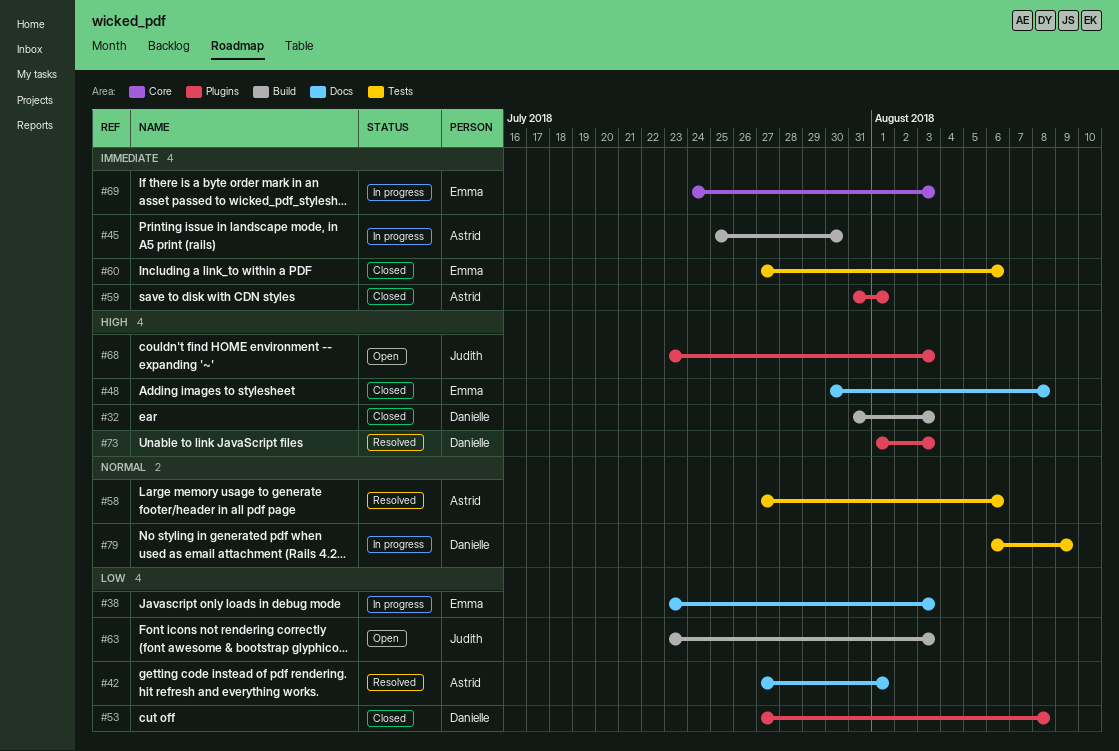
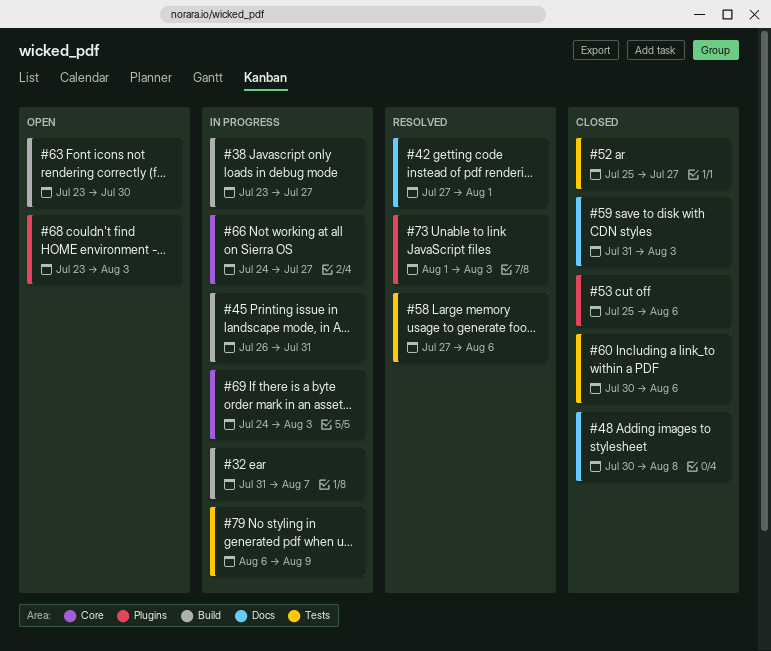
#32, status: Closed -> In progress
#32, due: Aug 3 -> Aug 7
#38, label: Docs -> Build
#38, due: Aug 3 -> Jul 27
#45, start: Jul 25 -> Jul 26
#45, due: Jul 30 -> Jul 31
#52: none -> present
#53, start: Jul 27 -> Jul 25
#53, due: Aug 8 -> Aug 6
#59, label: Plugins -> Docs
#59, due: Aug 1 -> Aug 3
#60, start: Jul 27 -> Jul 30
#63, due: Aug 3 -> Jul 30
#66: none -> present

